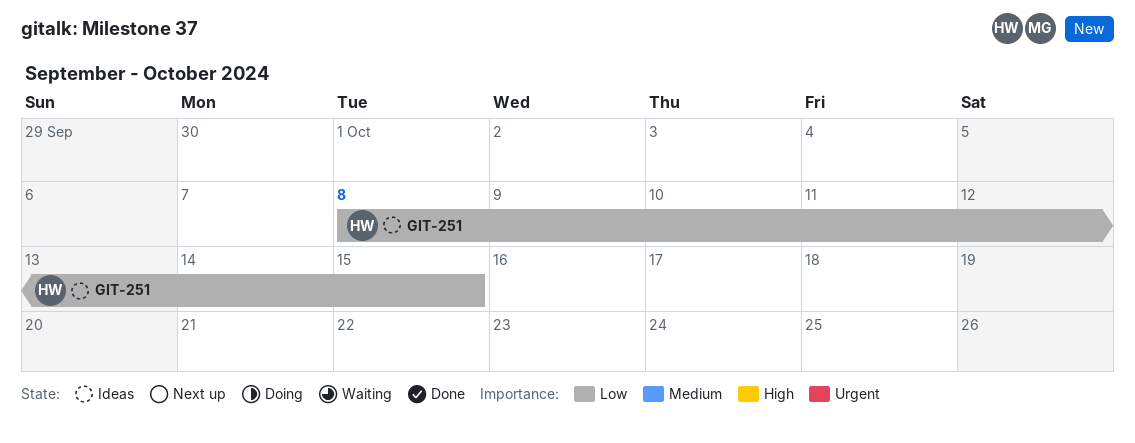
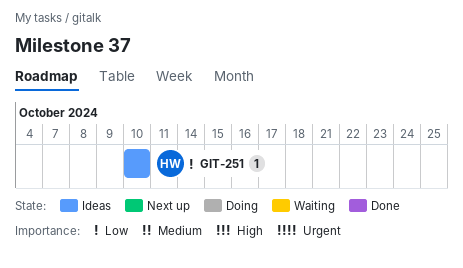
GIT-251, start: Oct 8 -> Oct 10
GIT-251, due: Oct 15 -> Oct 10

